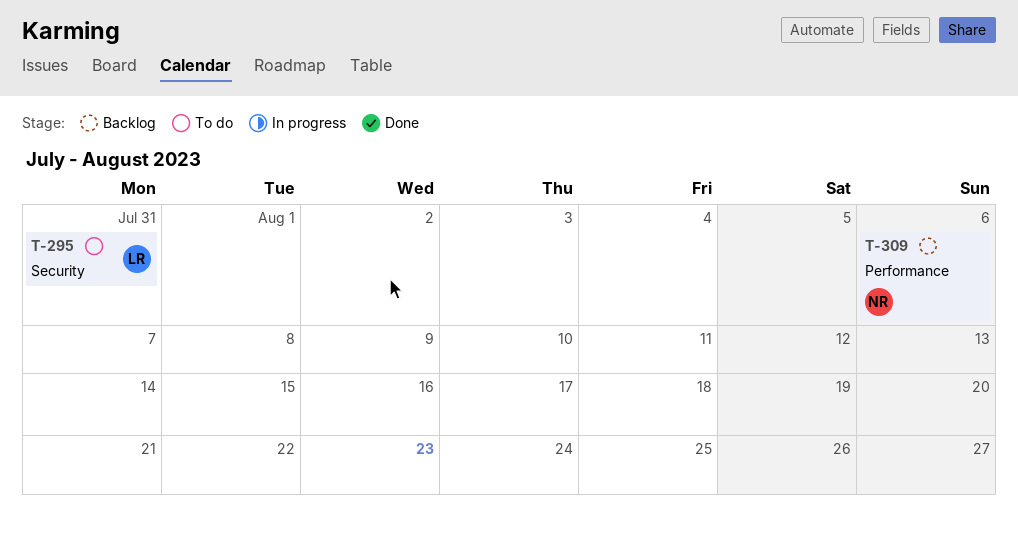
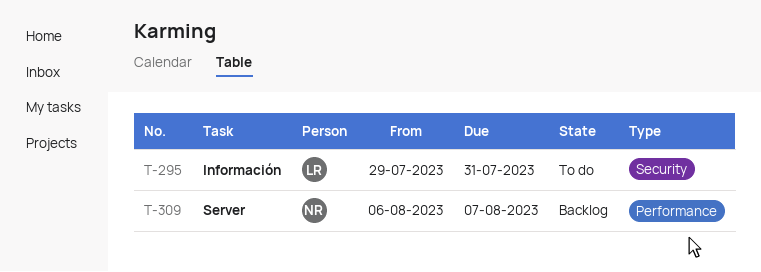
T-309, due: Aug 6 -> Aug 7

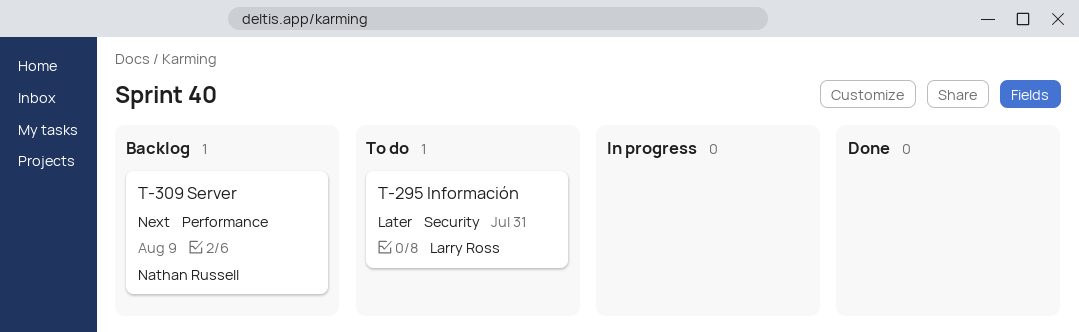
T-309, due: Aug 7 -> Aug 9

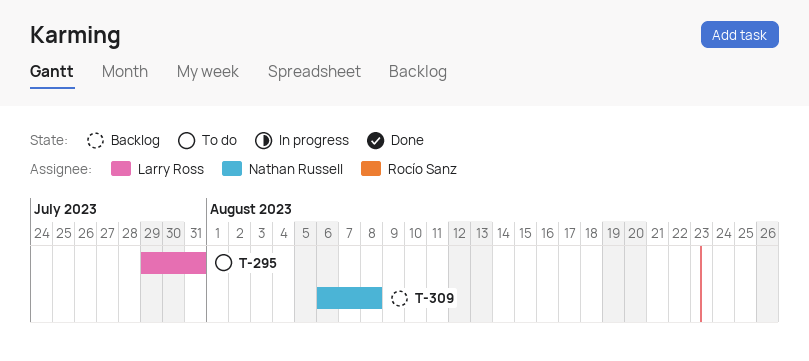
T-309, due: Aug 9 -> Aug 8

